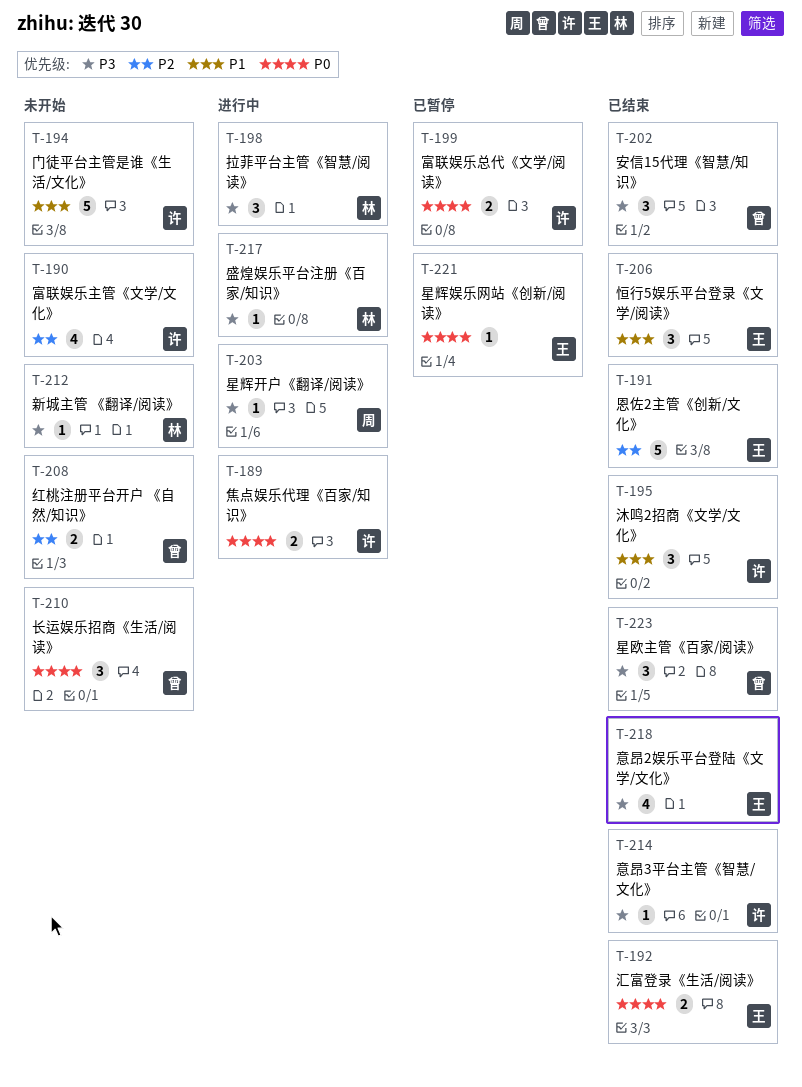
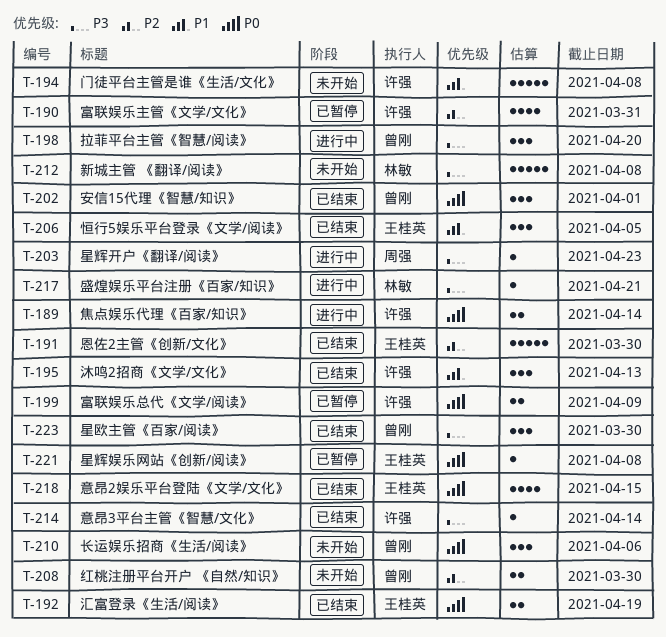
T-190, status: 未开始 -> 已暂停
T-198, owner: 林敏 -> 曾刚
T-202, priority: P3 -> P0
T-212, estimate: 1 -> 5
T-218, priority: P3 -> P0

